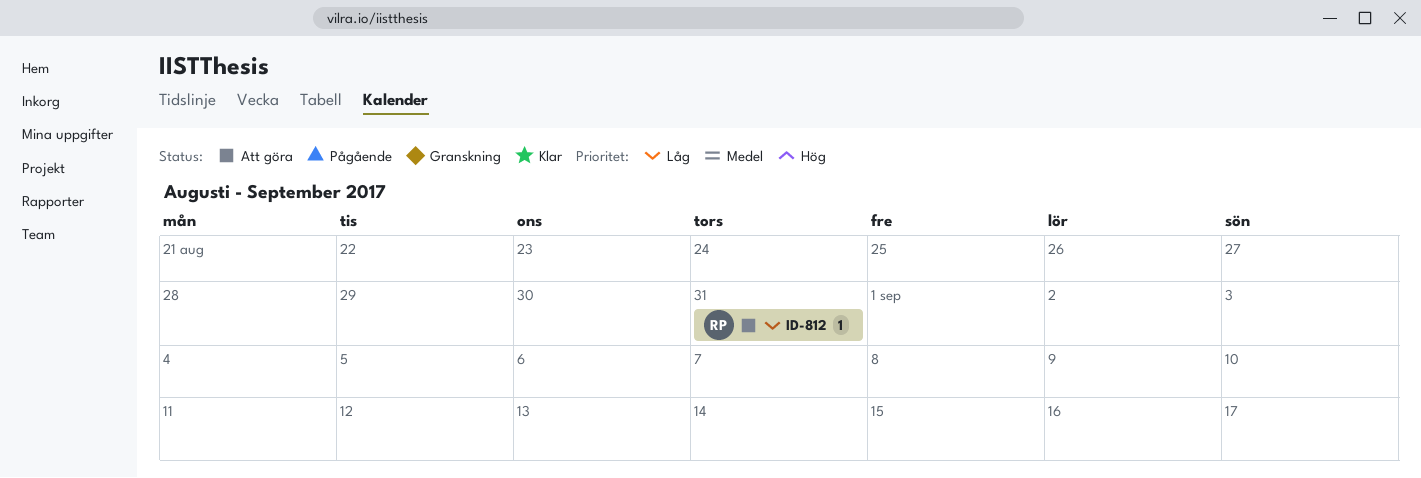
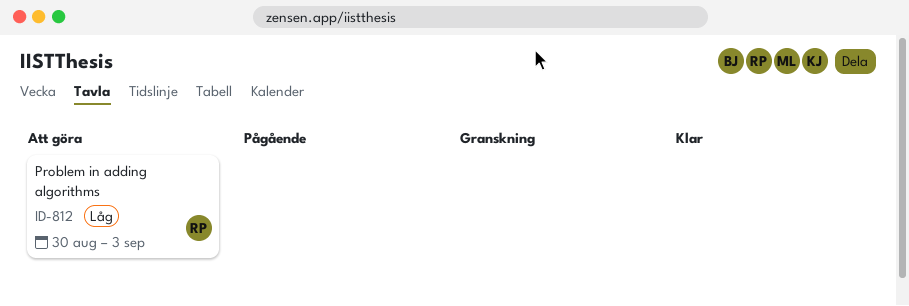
ID-812, start: Aug 31 -> Aug 30
ID-812, due: Aug 31 -> Sep 3

